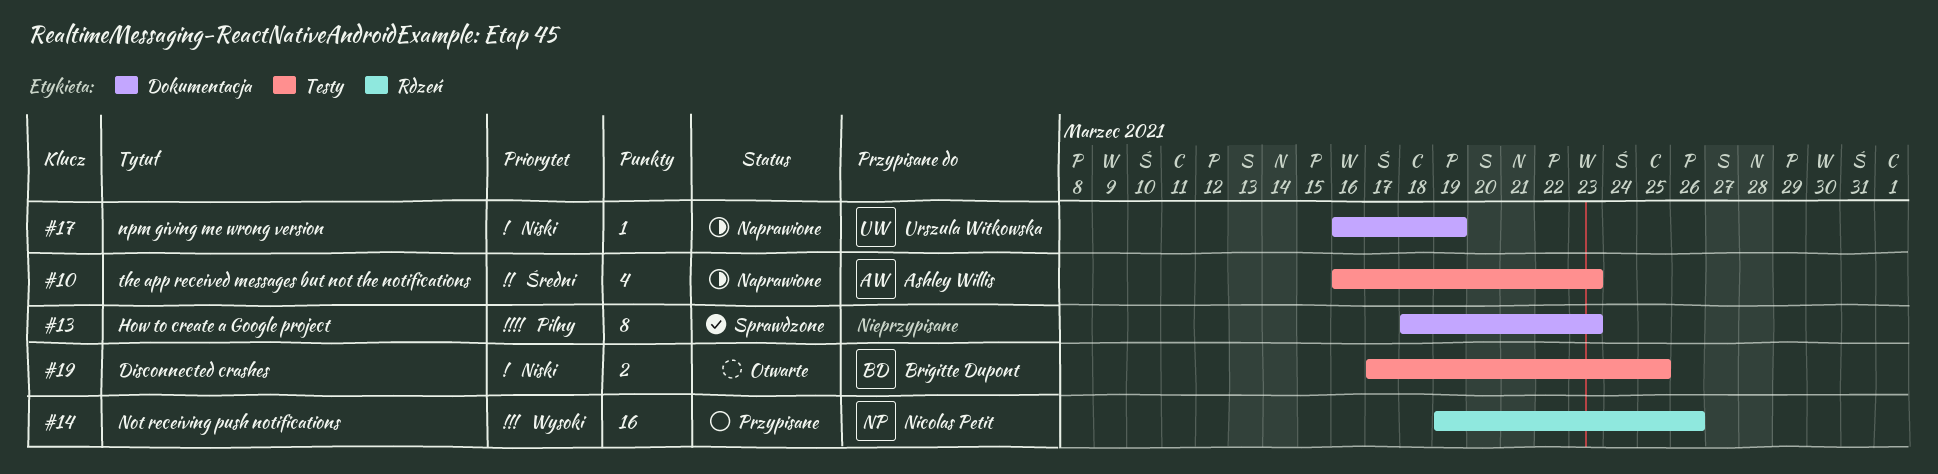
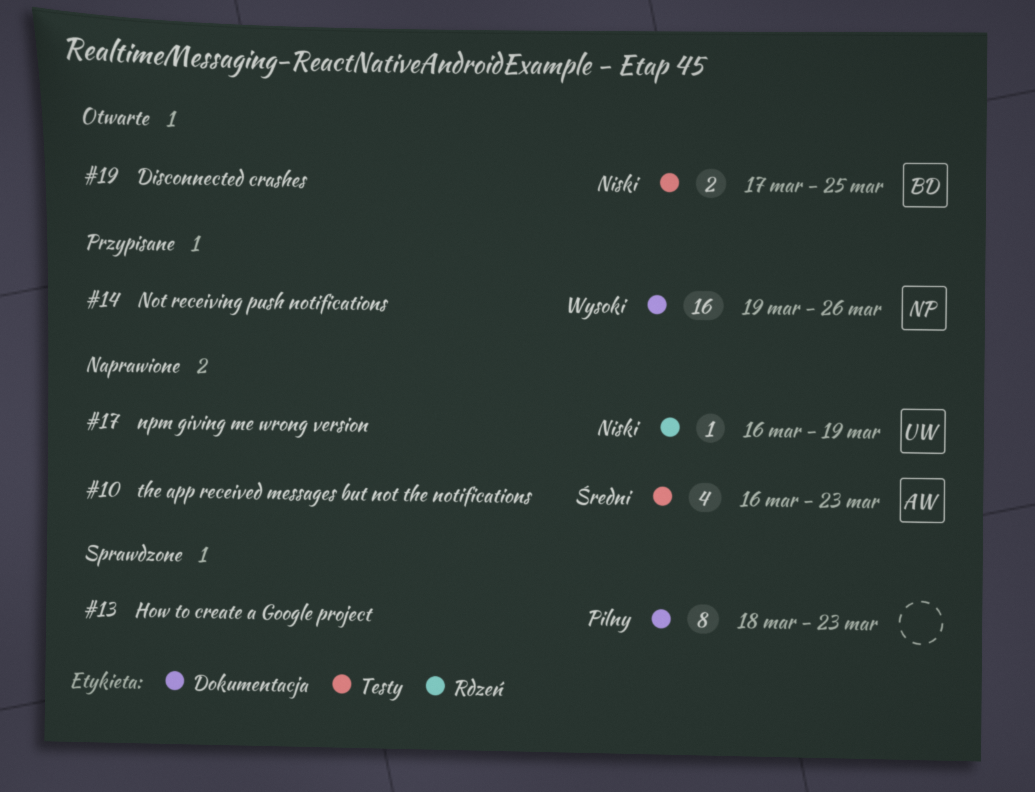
#14, label: Rdzeń -> Dokumentacja
#17, label: Dokumentacja -> Rdzeń

